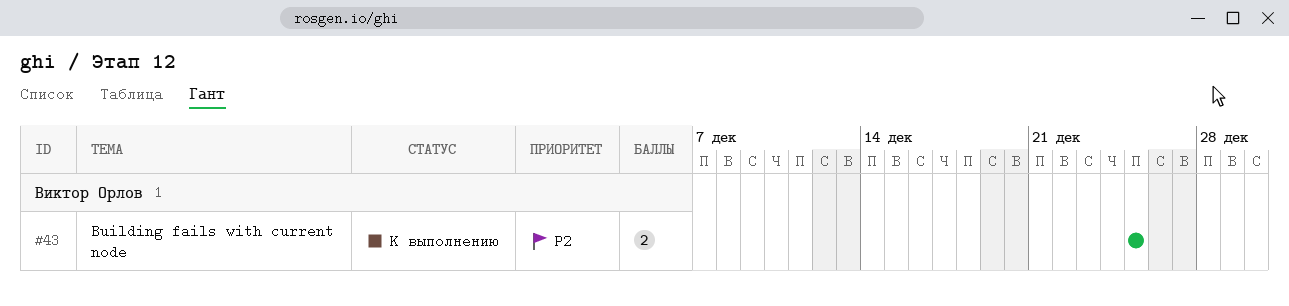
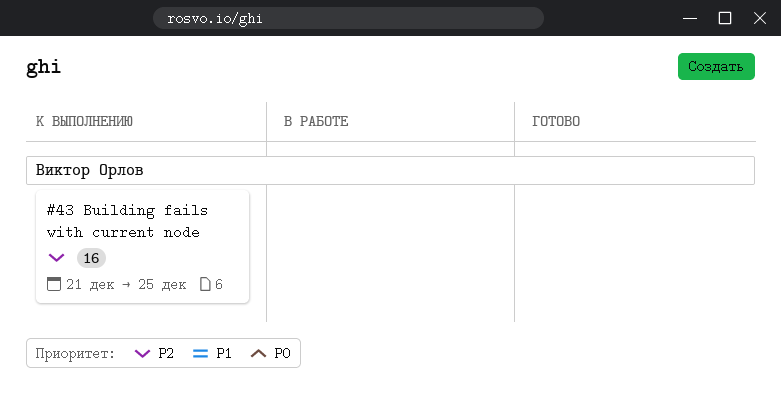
#43, estimate: 2 -> 16
#43, start: Dec 25 -> Dec 21

